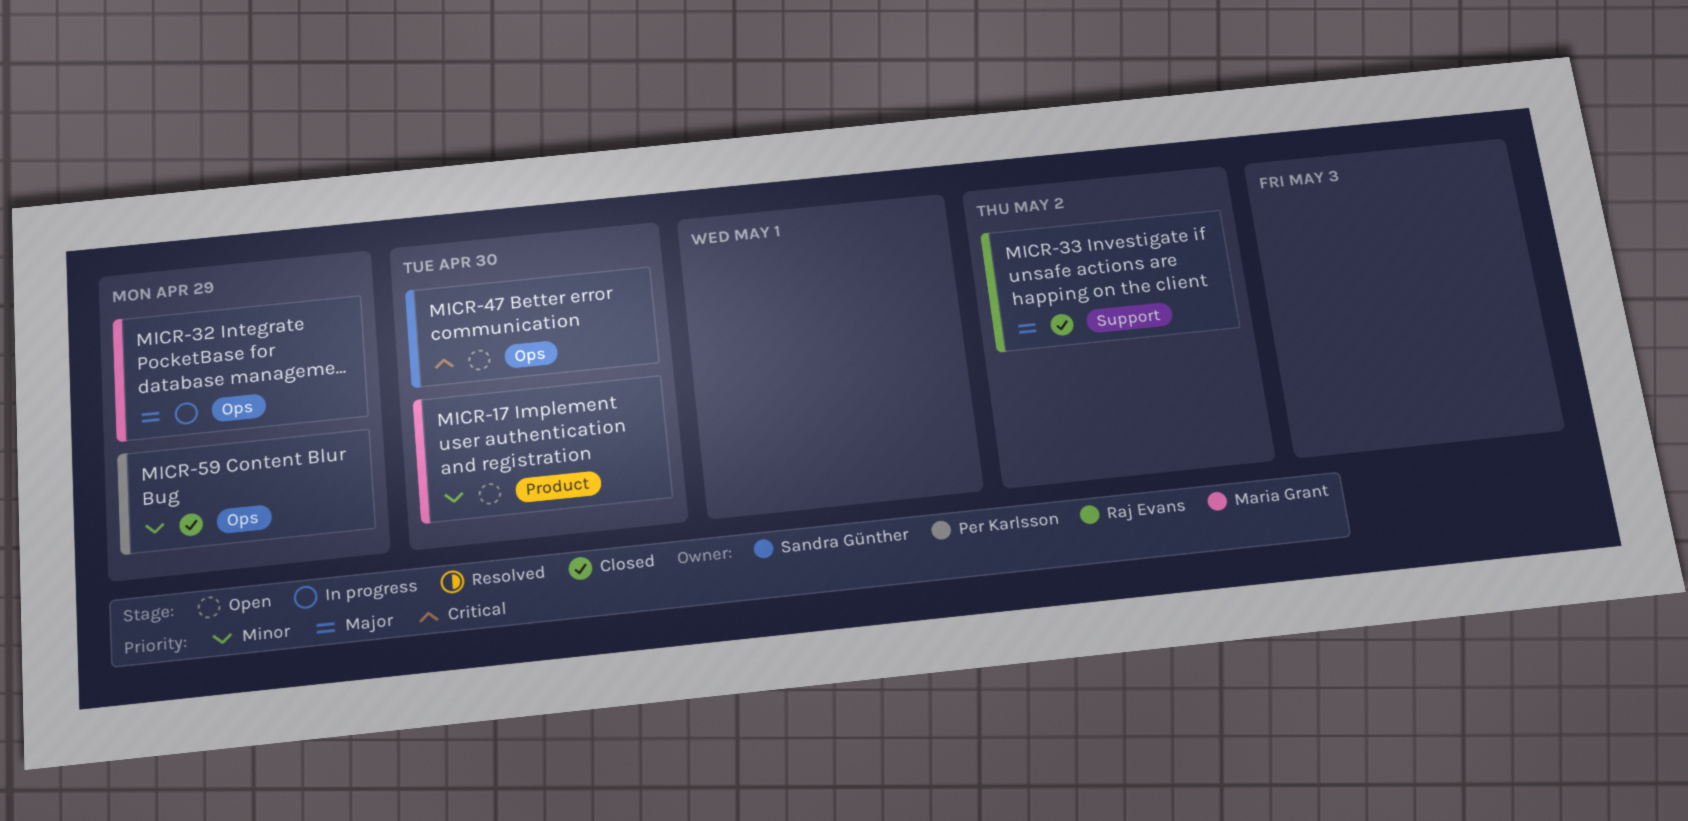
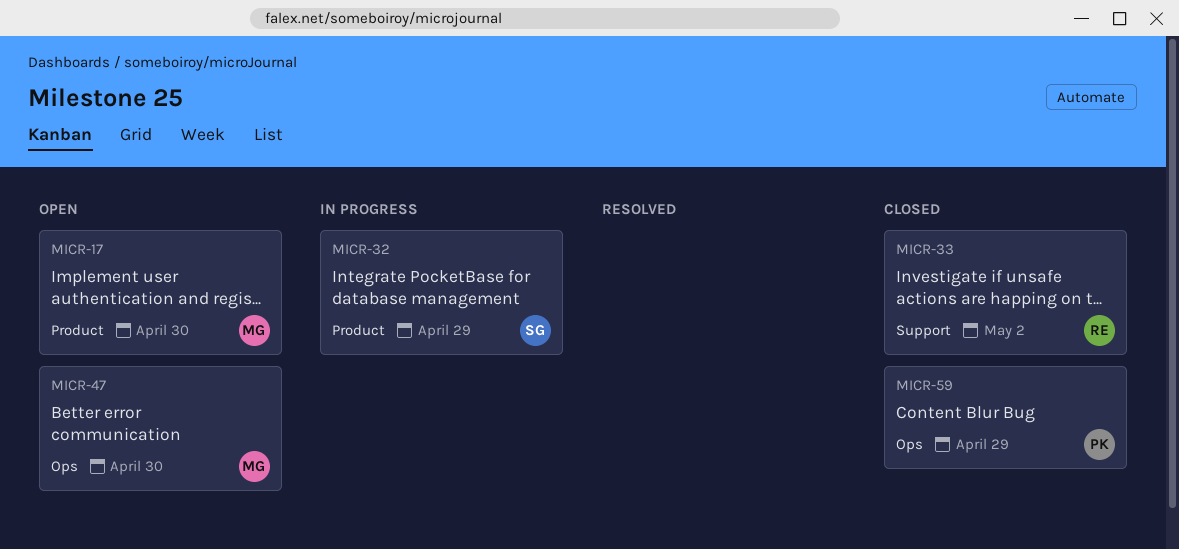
MICR-32, owner: Maria Grant -> Sandra Günther
MICR-32, label: Ops -> Product
MICR-47, owner: Sandra Günther -> Maria Grant

